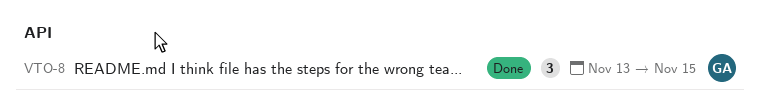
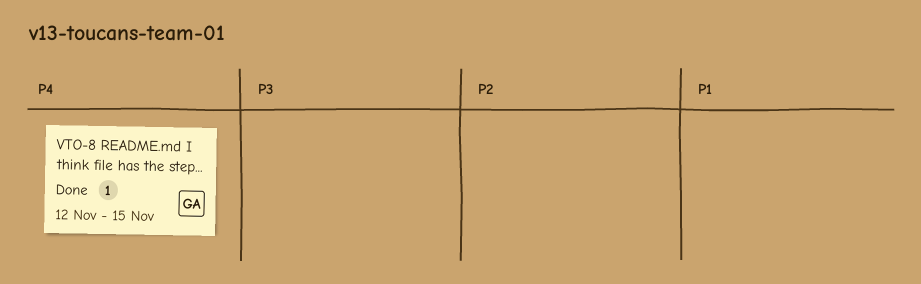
VTO-8, estimate: 3 -> 1
VTO-8, start: Nov 13 -> Nov 12

